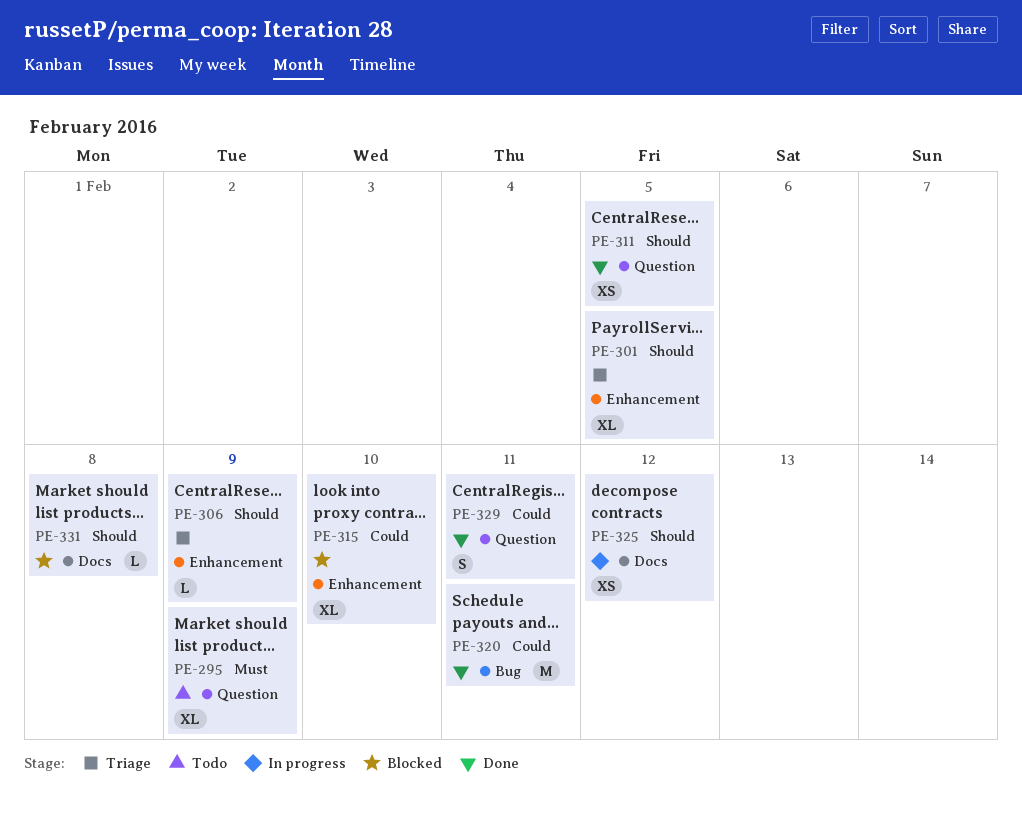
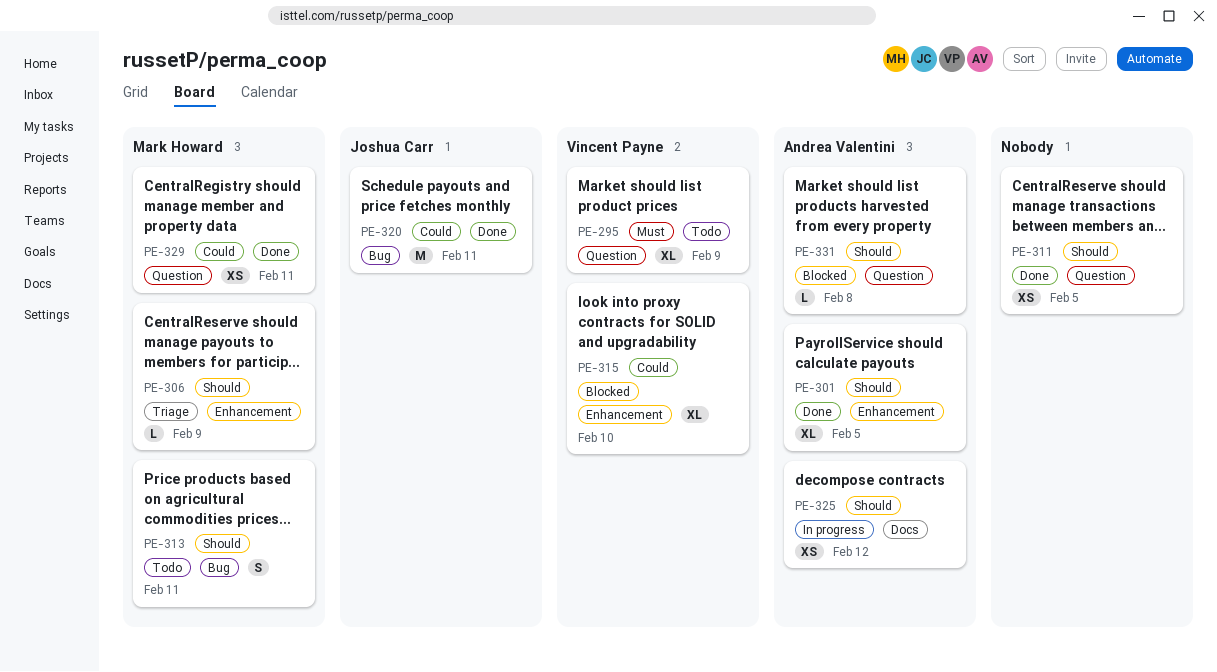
PE-301, status: Triage -> Done
PE-313: none -> present
PE-329, estimate: S -> XS
PE-331, label: Docs -> Question

